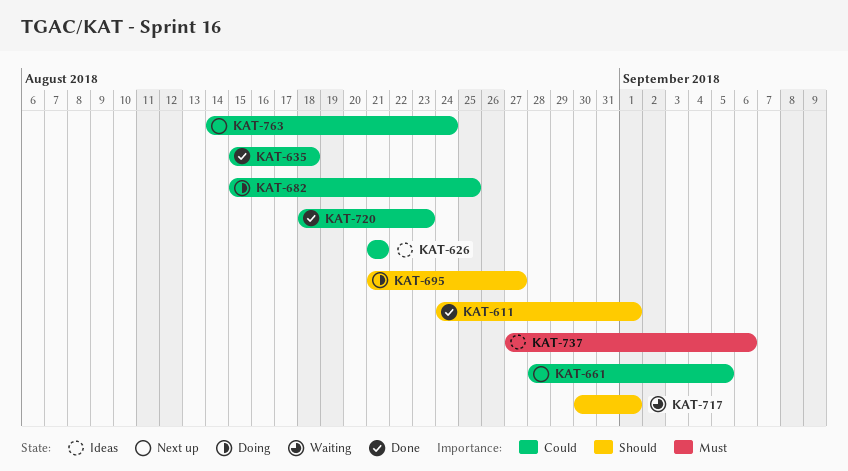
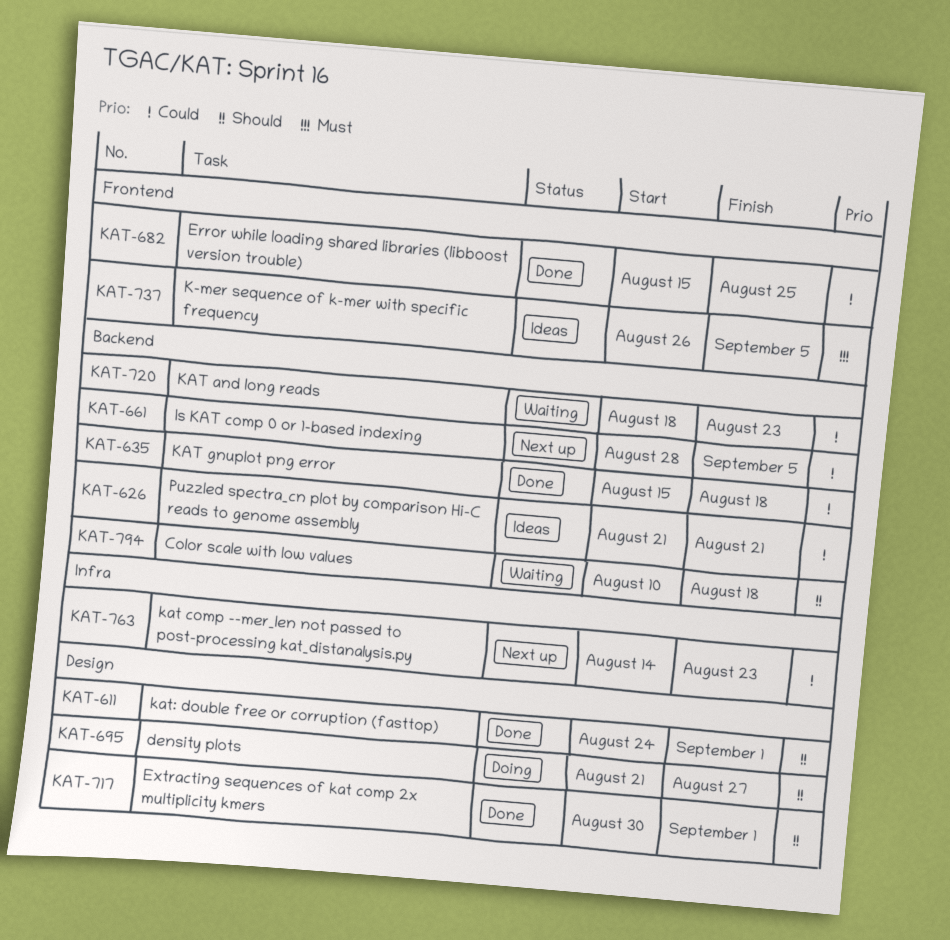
KAT-682, status: Doing -> Done
KAT-717, status: Waiting -> Done
KAT-720, status: Done -> Waiting
KAT-737, start: Aug 27 -> Aug 26
KAT-737, due: Sep 6 -> Sep 5
KAT-763, due: Aug 24 -> Aug 23
KAT-794: none -> present

